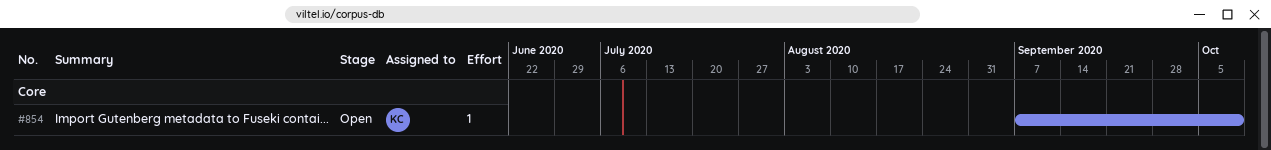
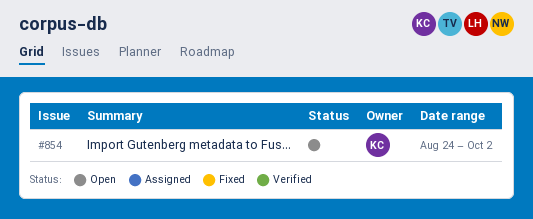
#854, start: Sep 7 -> Aug 24
#854, due: Oct 9 -> Oct 2

